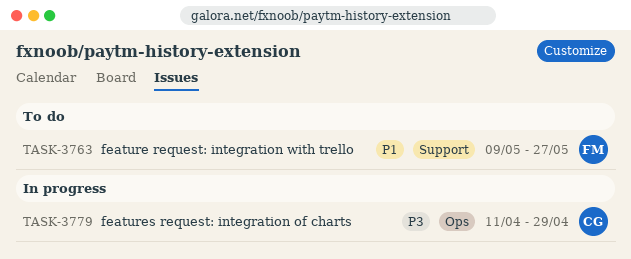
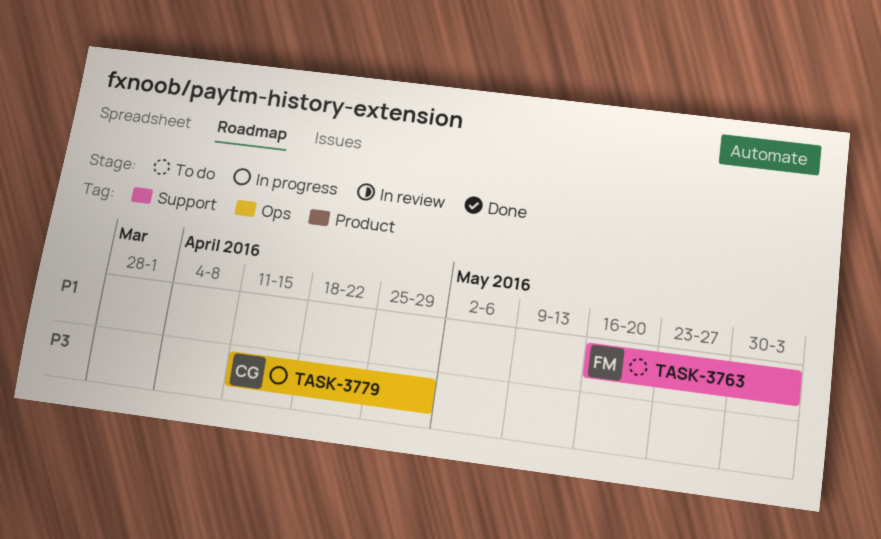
TASK-3763, start: May 9 -> May 16
TASK-3763, due: May 27 -> Jun 3

